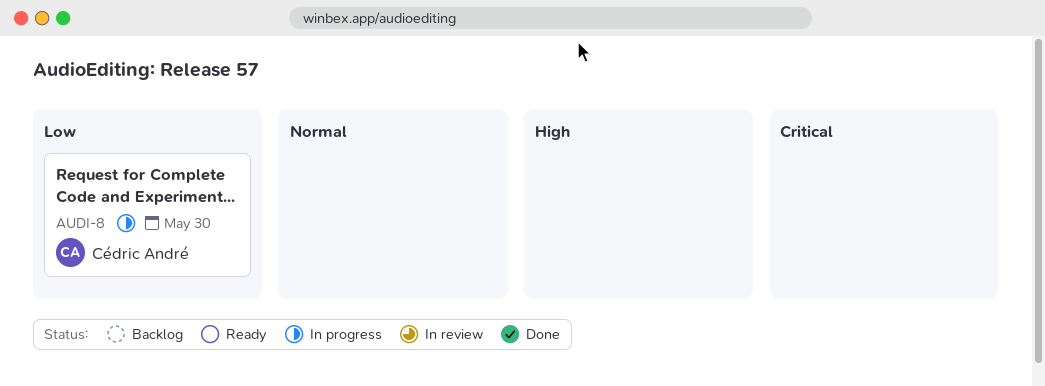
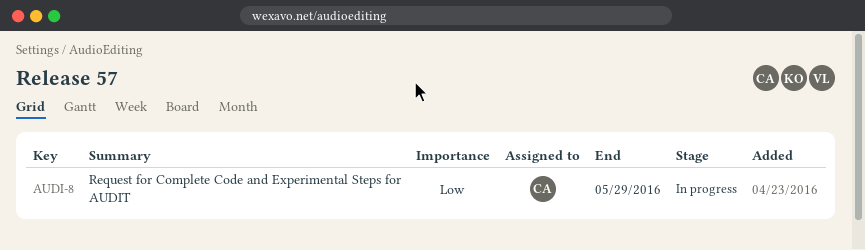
AUDI-8, due: May 30 -> May 29

